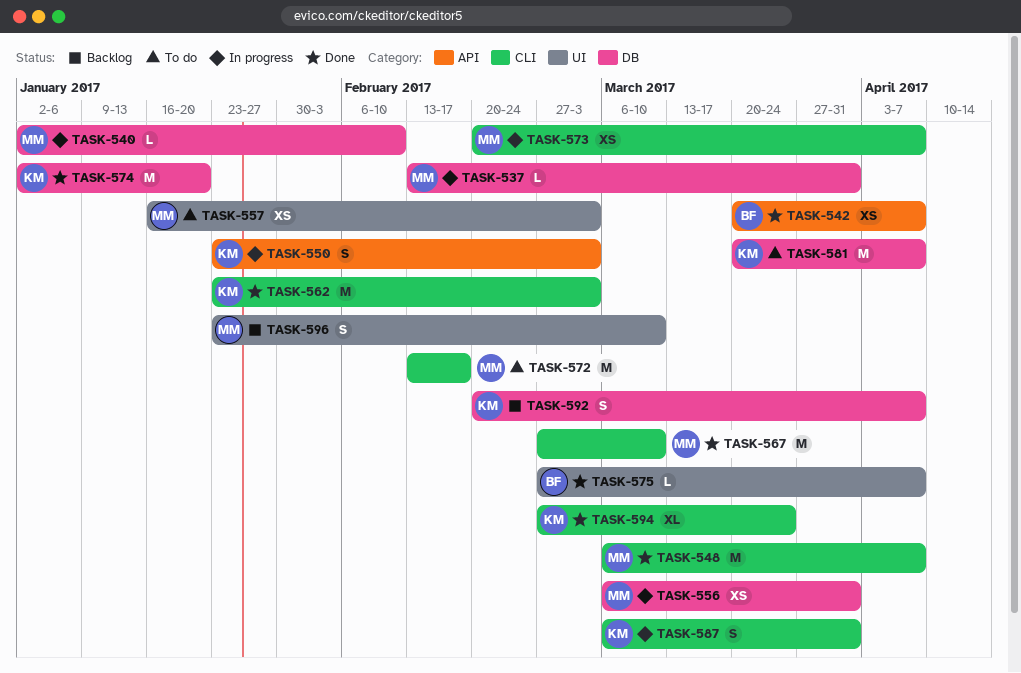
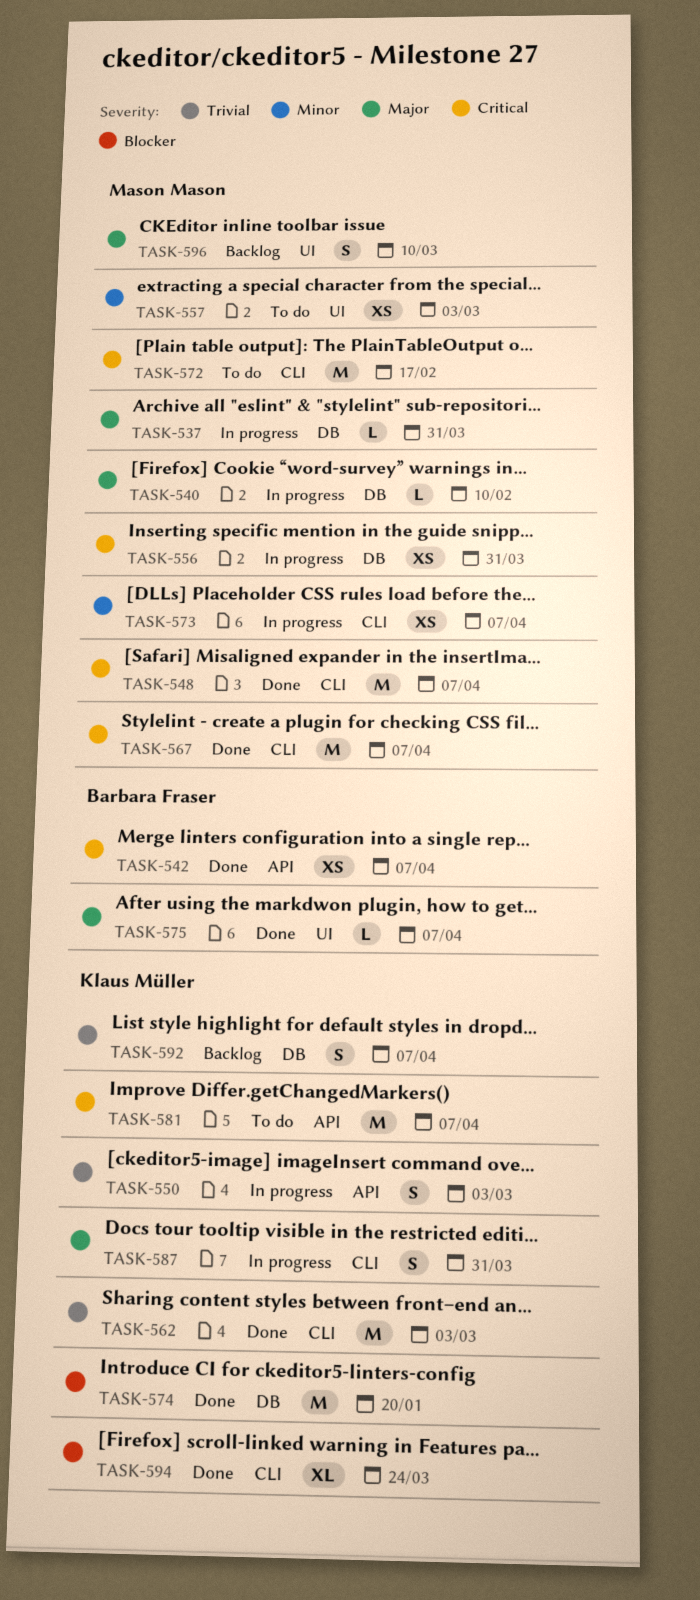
TASK-567, due: Mar 10 -> Apr 7
TASK-581, label: DB -> API

